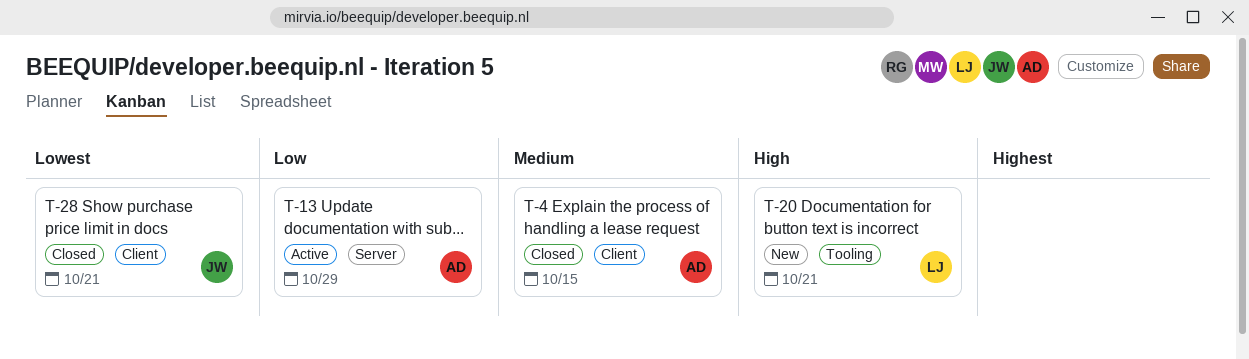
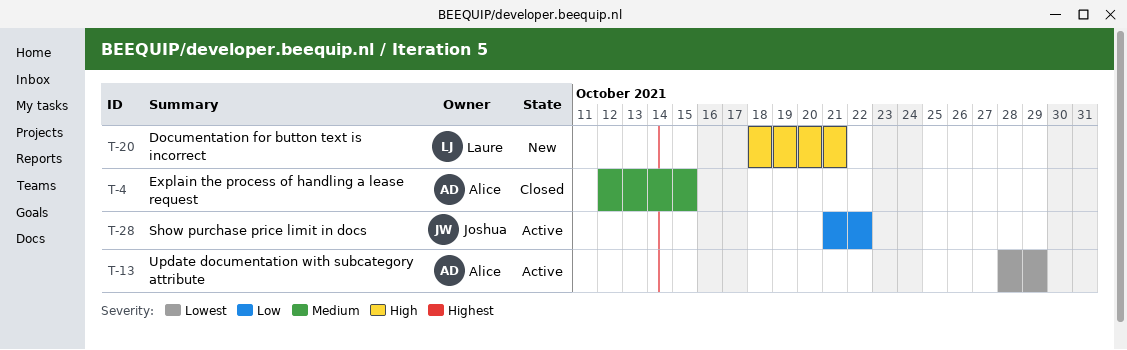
T-13, priority: Low -> Lowest
T-28, status: Closed -> Active
T-28, priority: Lowest -> Low
T-28, due: Oct 21 -> Oct 22

